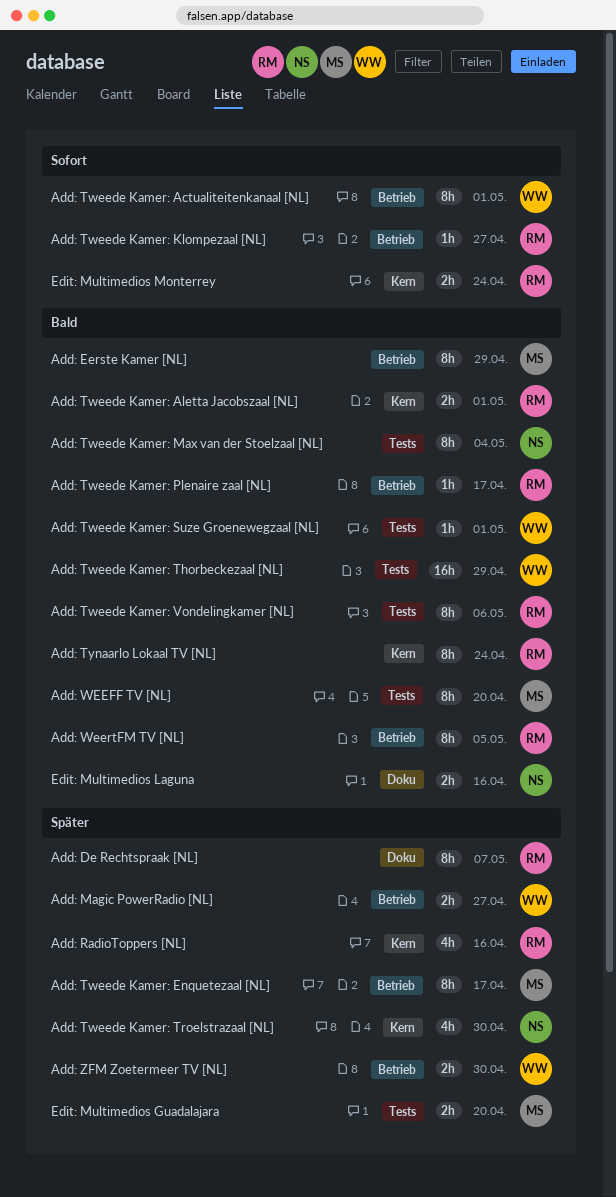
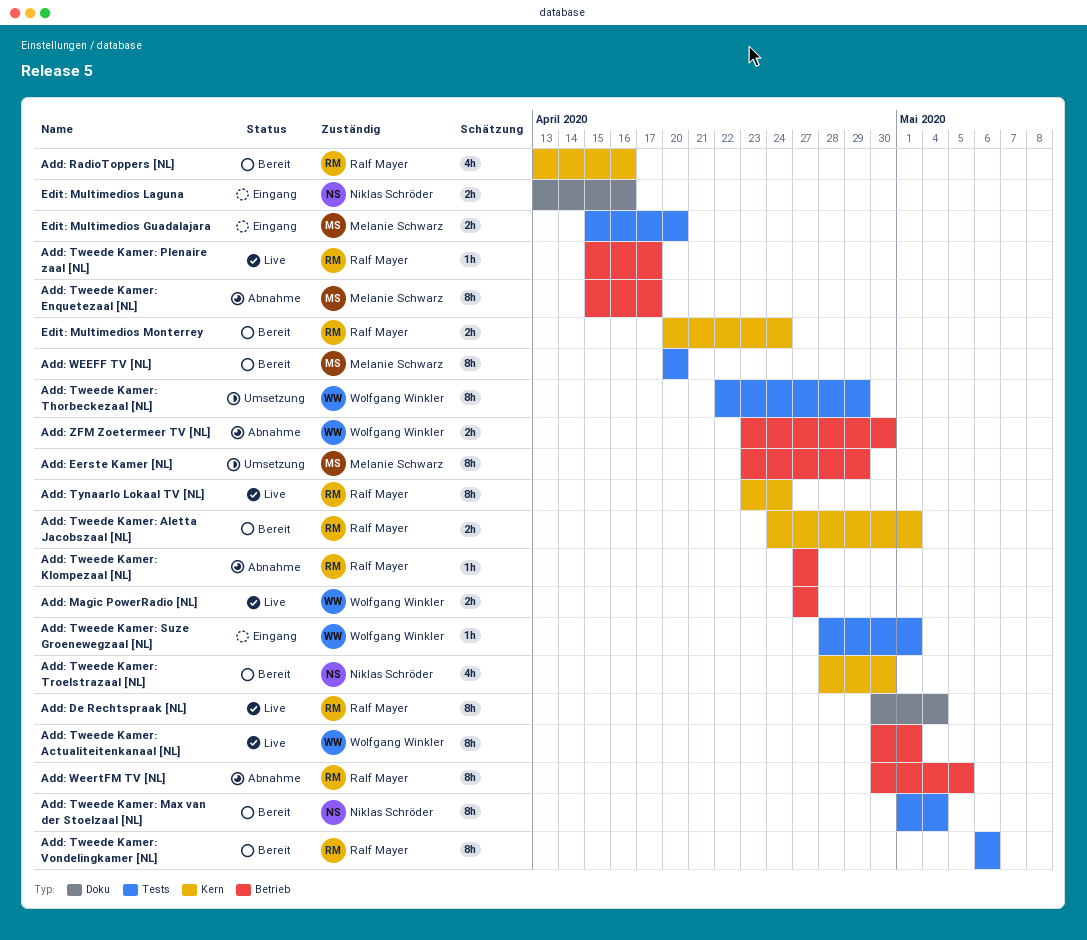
Add: De Rechtspraak [NL], due: May 7 -> May 4
Add: Tweede Kamer: Thorbeckezaal [NL], estimate: 16h -> 8h

